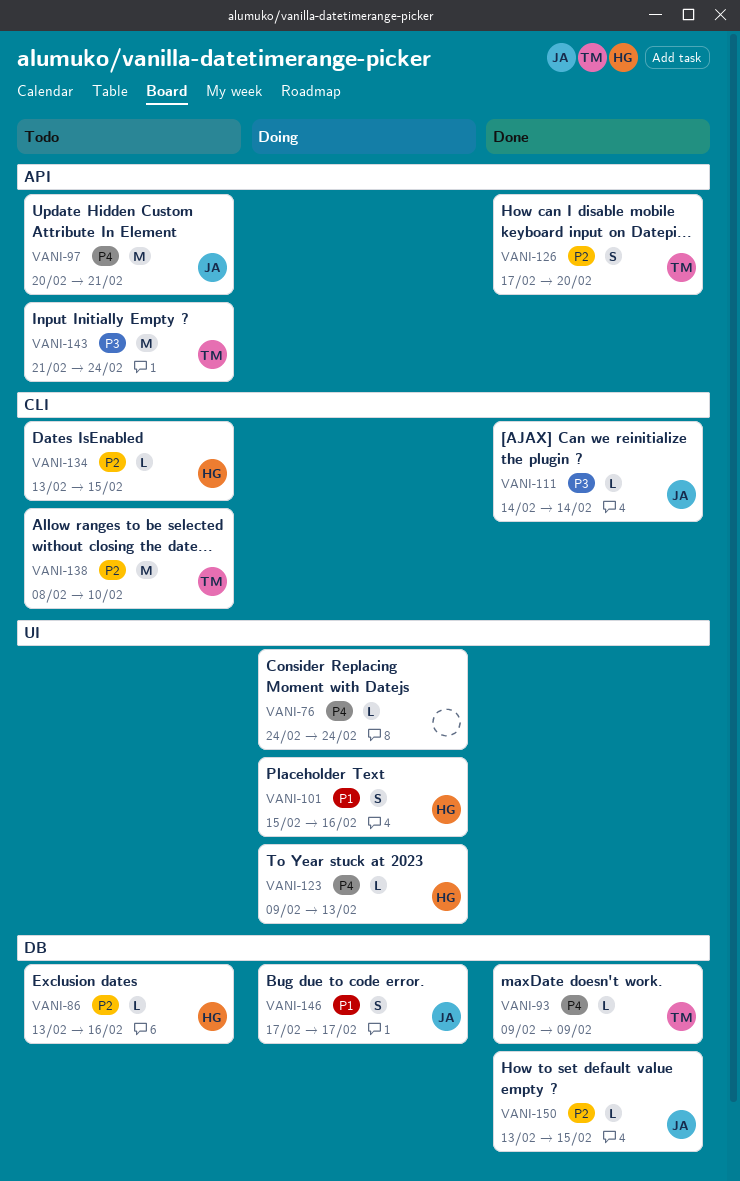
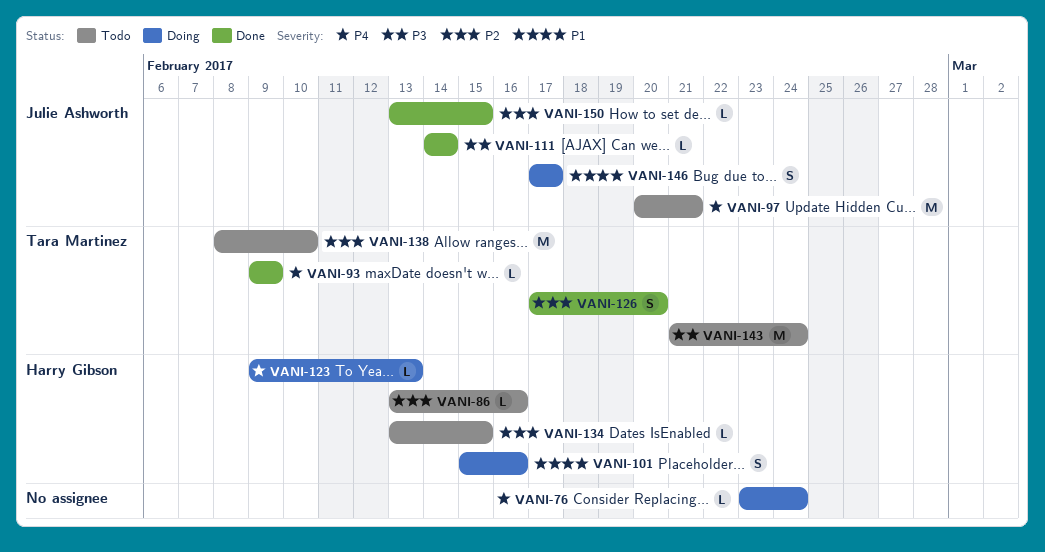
VANI-76, start: Feb 24 -> Feb 23

